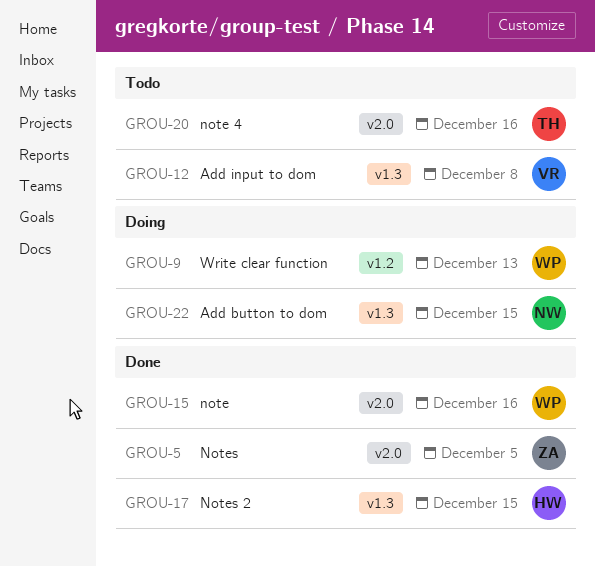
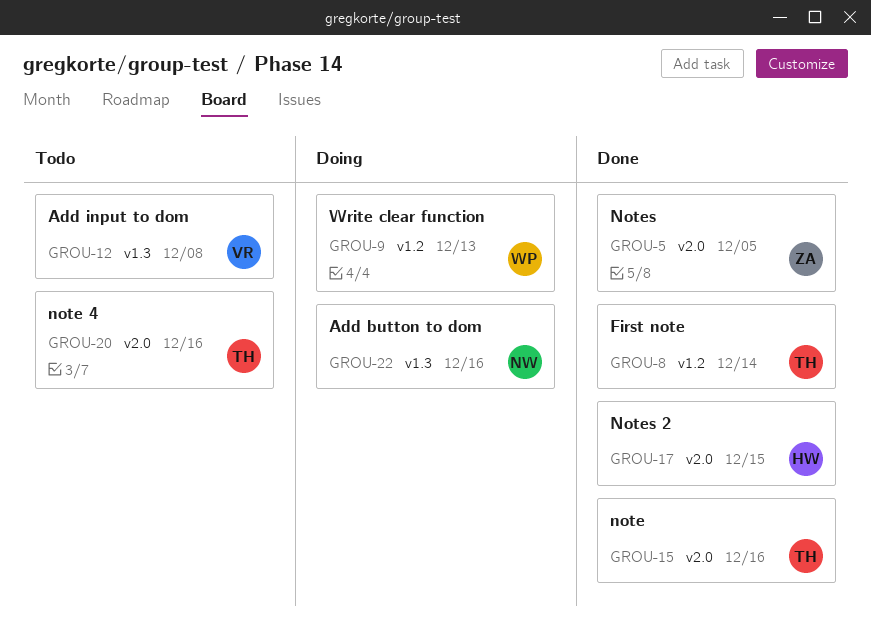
GROU-8: none -> present
GROU-15, owner: WP -> TH
GROU-17, label: v1.3 -> v2.0
GROU-22, due: Dec 15 -> Dec 16

